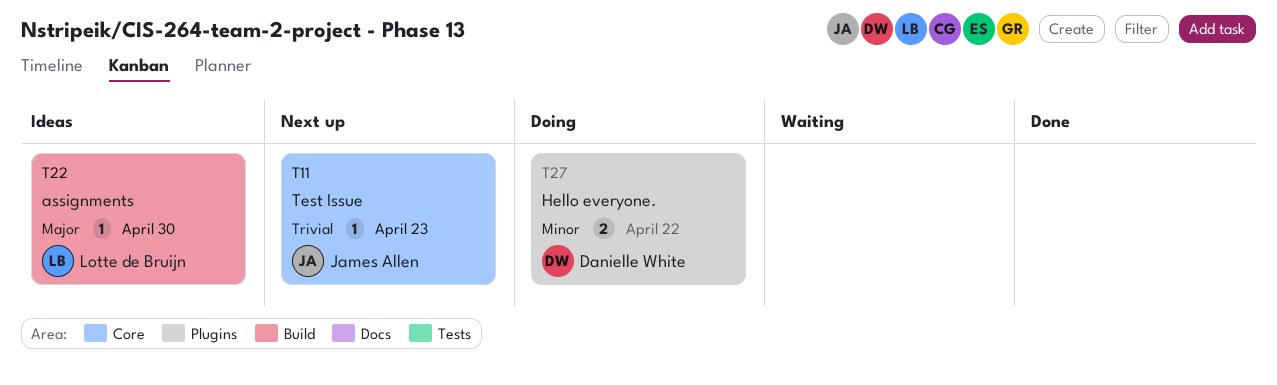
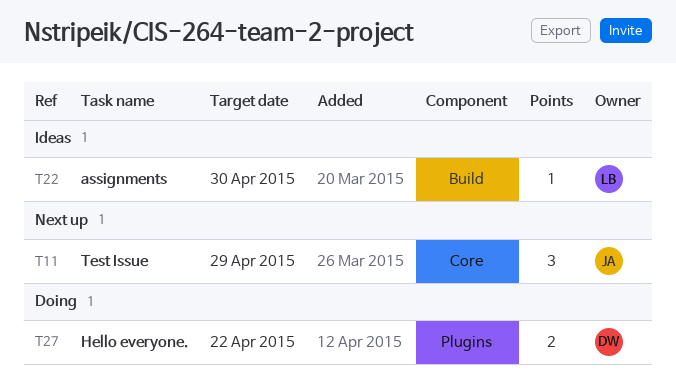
T11, estimate: 1 -> 3
T11, due: Apr 23 -> Apr 29

